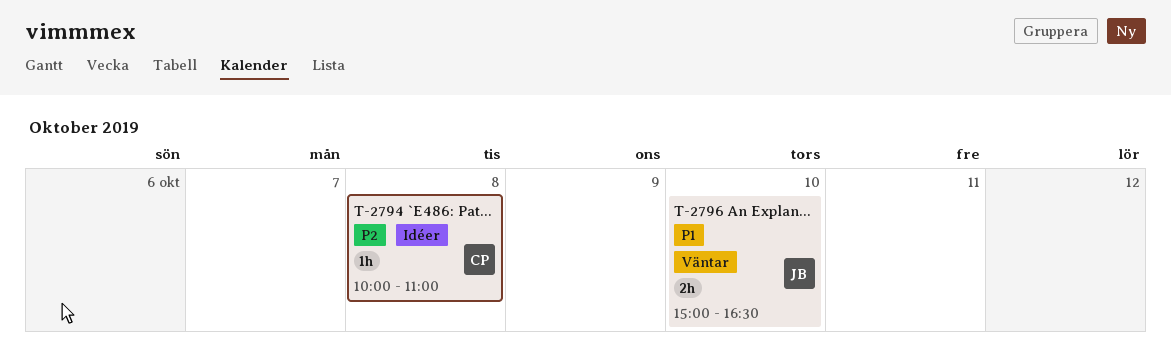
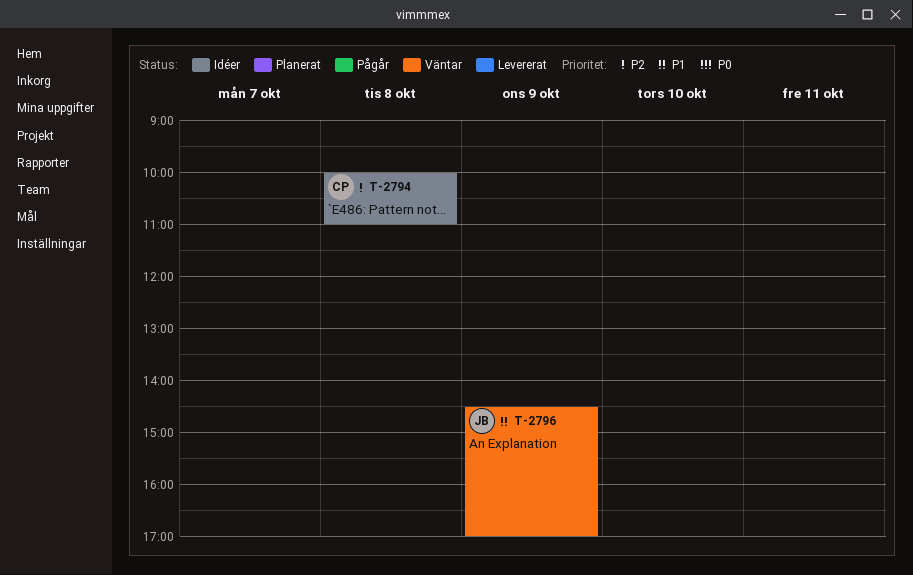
T-2796, day: Oct 10 -> Oct 9
T-2796, begins: 15:00 -> 14:30
T-2796, ends: 16:30 -> 17:00

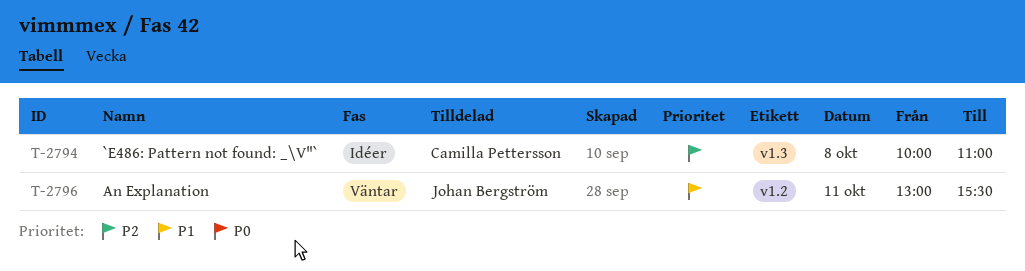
T-2796, day: Oct 9 -> Oct 11
T-2796, begins: 14:30 -> 13:00
T-2796, ends: 17:00 -> 15:30

